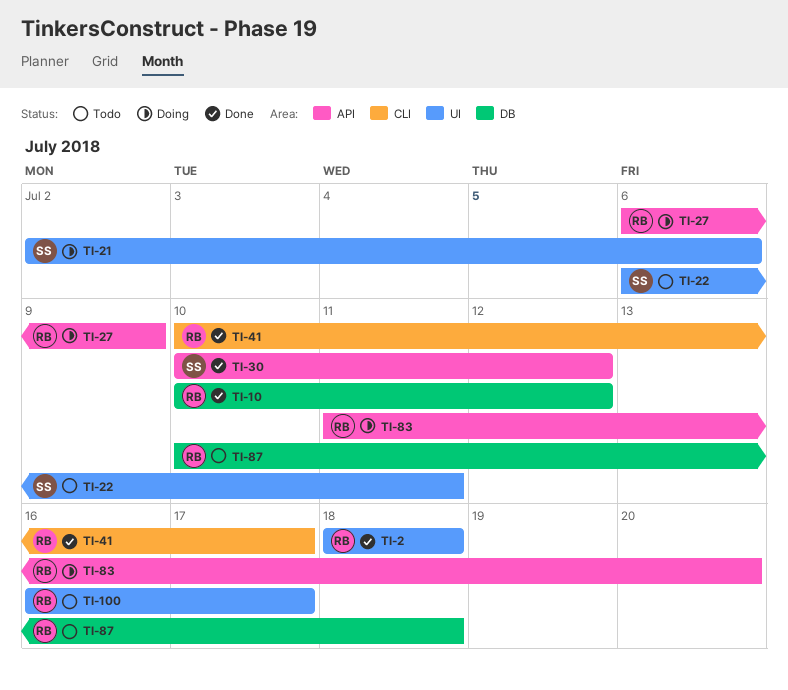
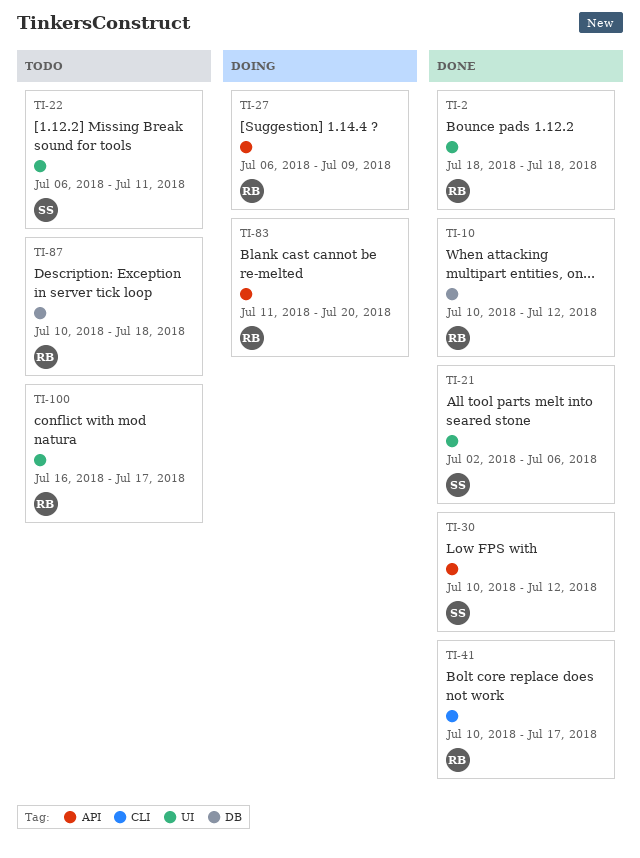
TI-21, status: Doing -> Done

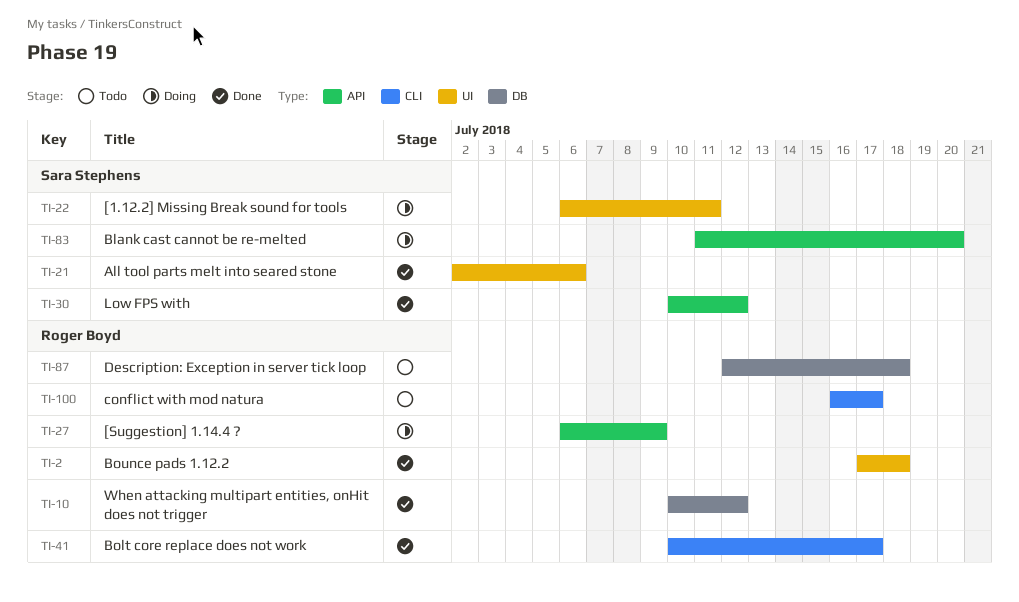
TI-2, start: Jul 18 -> Jul 17
TI-22, status: Todo -> Doing
TI-83, owner: Roger Boyd -> Sara Stephens
TI-87, start: Jul 10 -> Jul 12
TI-100, label: UI -> CLI

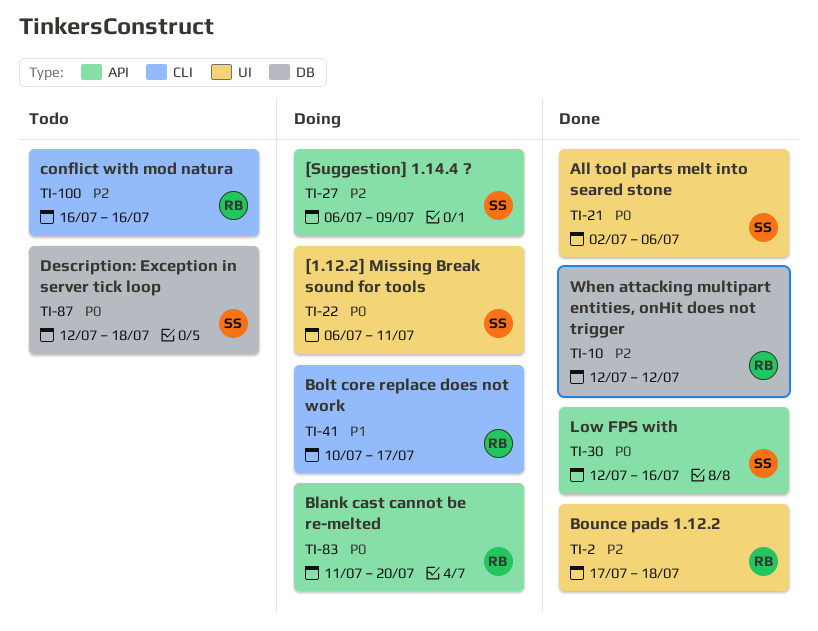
TI-10, start: Jul 10 -> Jul 12
TI-27, owner: Roger Boyd -> Sara Stephens
TI-30, start: Jul 10 -> Jul 12
TI-30, due: Jul 12 -> Jul 16
TI-41, status: Done -> Doing
TI-83, owner: Sara Stephens -> Roger Boyd
TI-87, owner: Roger Boyd -> Sara Stephens
TI-100, due: Jul 17 -> Jul 16

